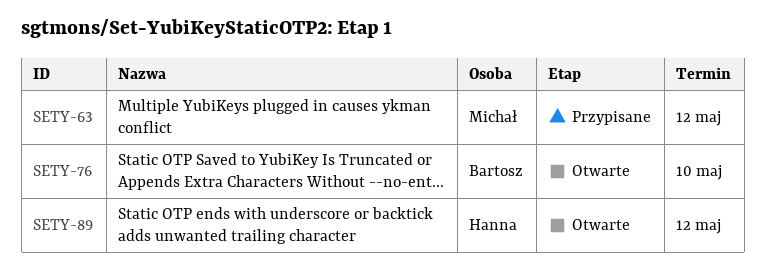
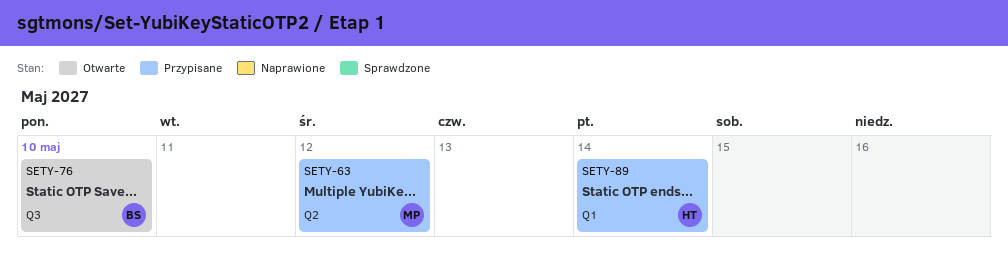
SETY-89, status: Otwarte -> Przypisane
SETY-89, due: May 12 -> May 14

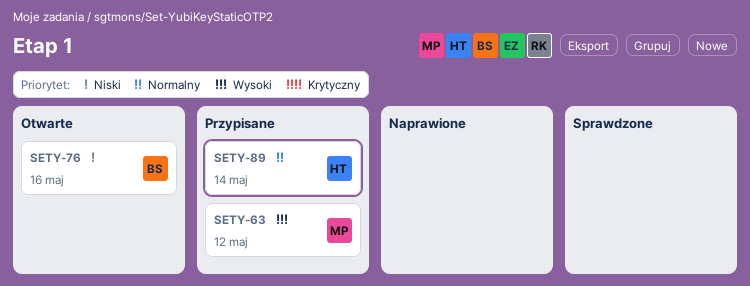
SETY-76, due: May 10 -> May 16

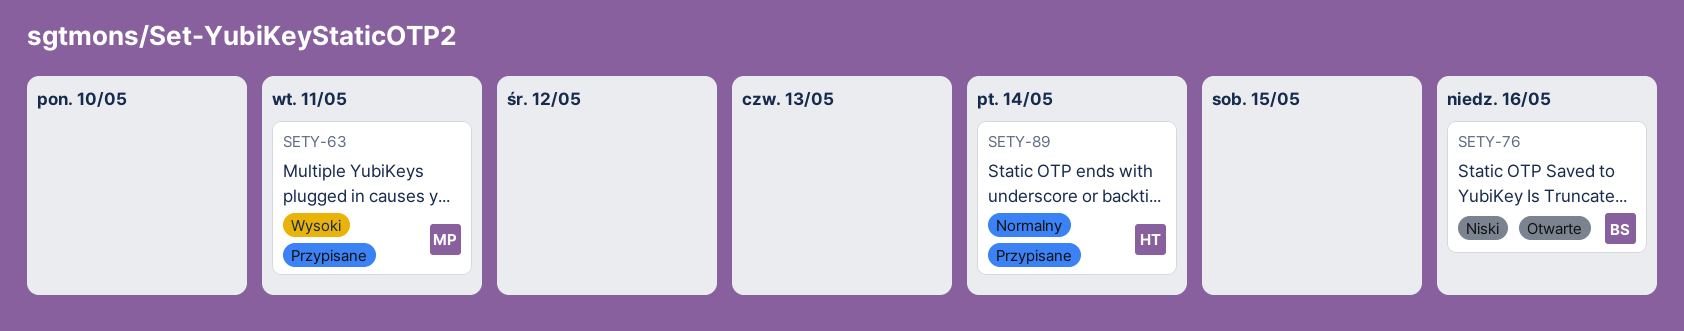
SETY-63, due: May 12 -> May 11

